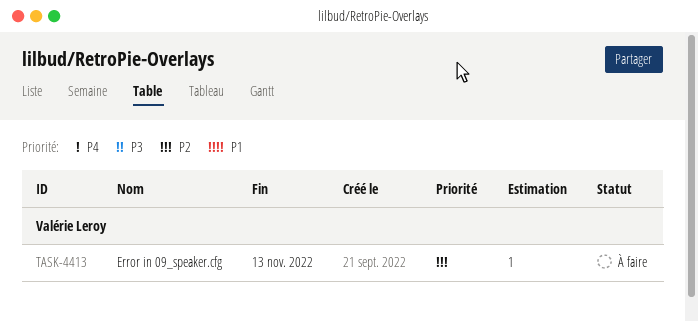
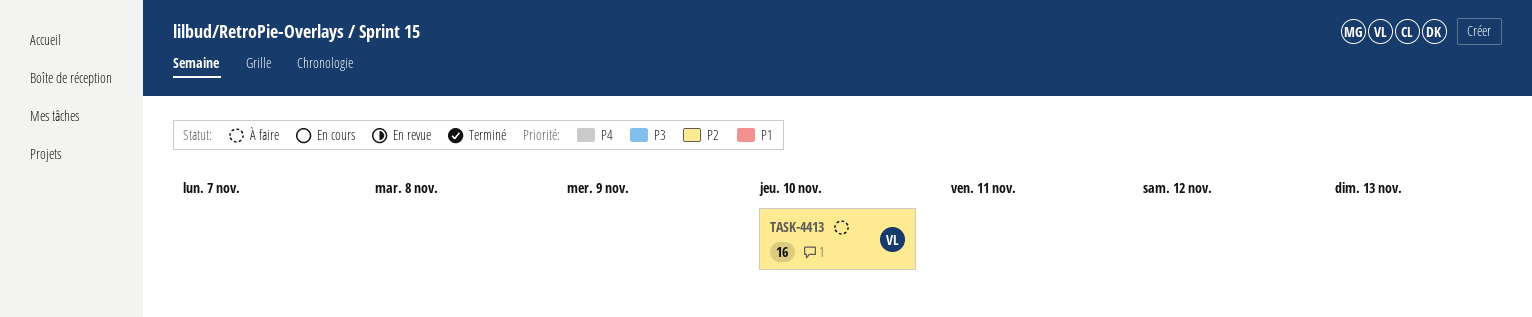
TASK-4413, estimate: 1 -> 16
TASK-4413, due: Nov 13 -> Nov 10

